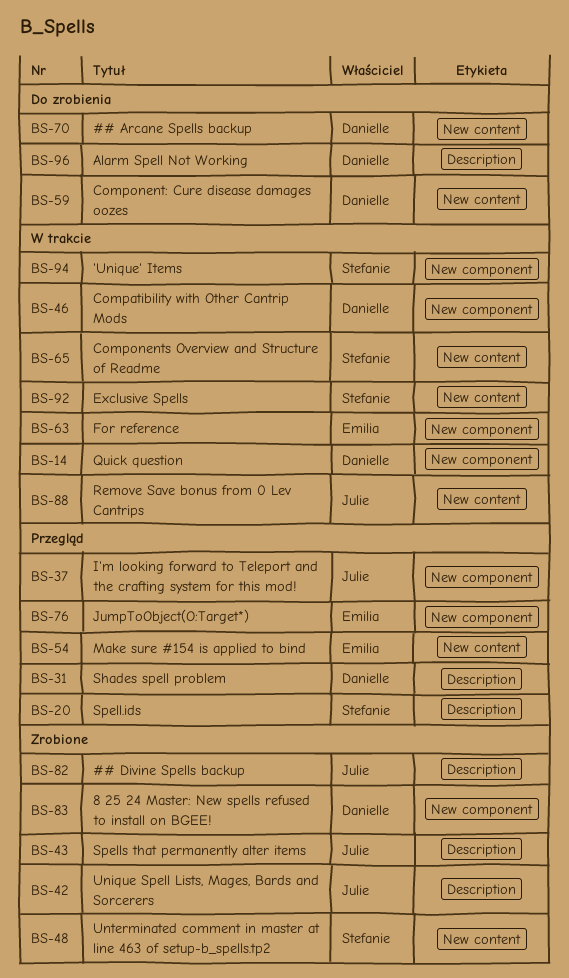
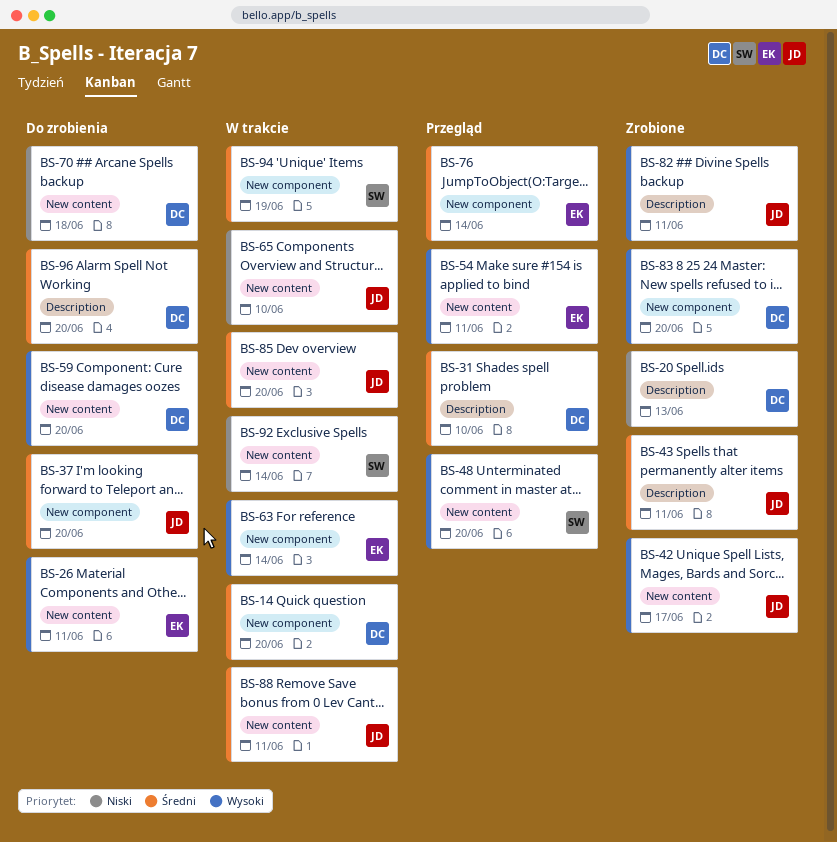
BS-20, status: Przegląd -> Zrobione
BS-20, owner: Stefanie -> Danielle
BS-26: none -> present
BS-37, status: Przegląd -> Do zrobienia
BS-42, label: Description -> New content
BS-46: present -> none
BS-48, status: Zrobione -> Przegląd
BS-65, owner: Stefanie -> Julie
BS-85: none -> present

